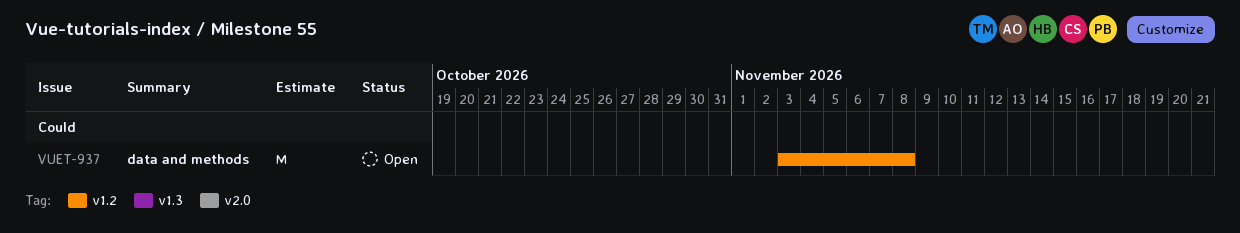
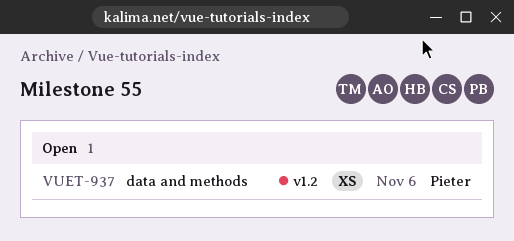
VUET-937, estimate: M -> XS
VUET-937, due: Nov 8 -> Nov 6

